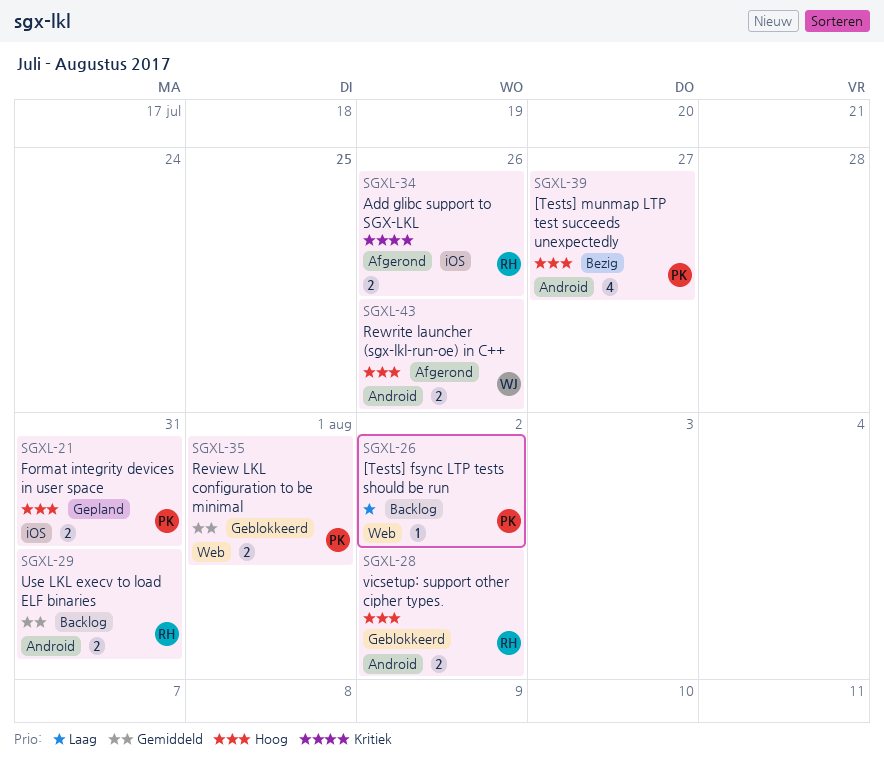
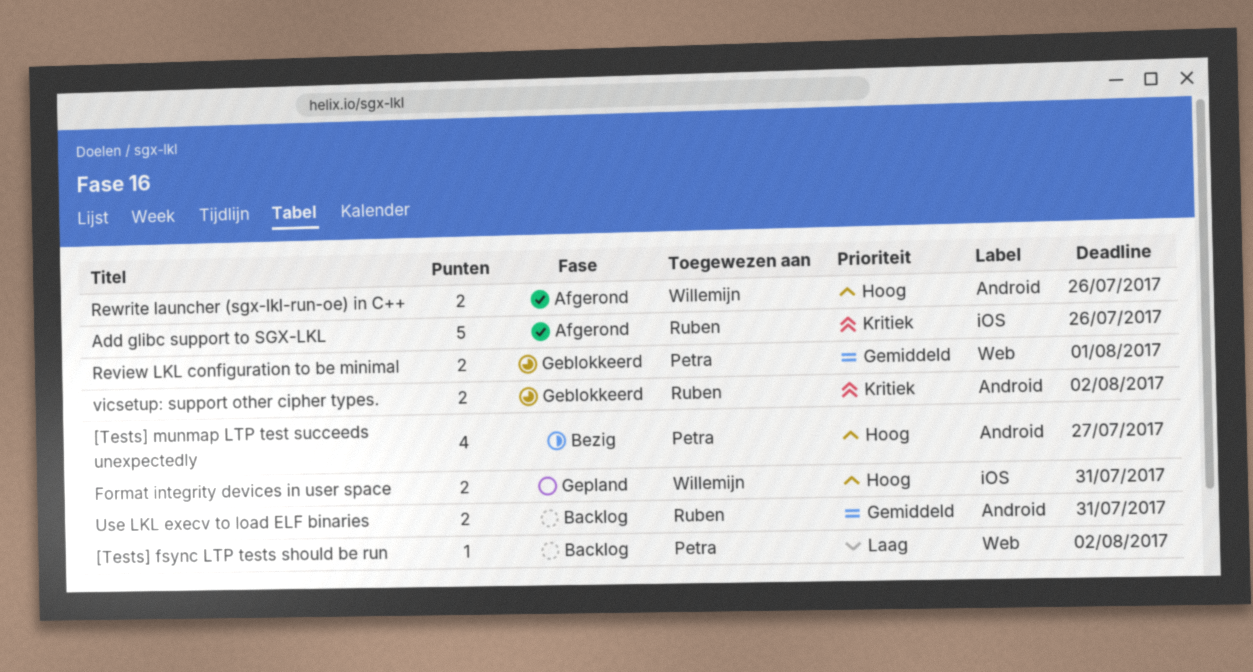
Add glibc support to SGX-LKL, estimate: 2 -> 5
Format integrity devices in user space, owner: Petra -> Willemijn
vicsetup: support other cipher types., priority: Hoog -> Kritiek

